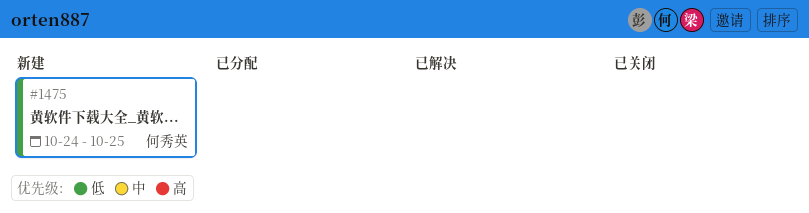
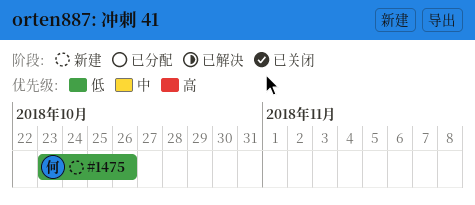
#1475, start: Oct 24 -> Oct 23
#1475, due: Oct 25 -> Oct 26

